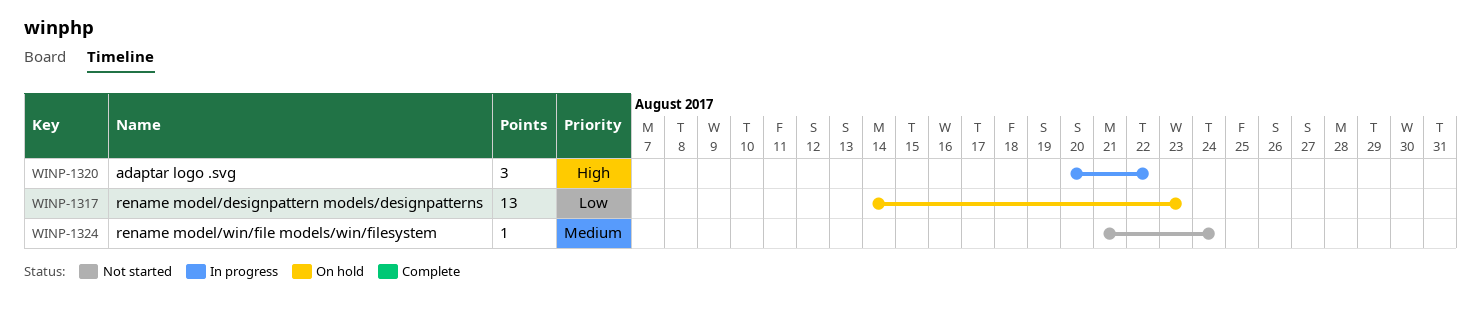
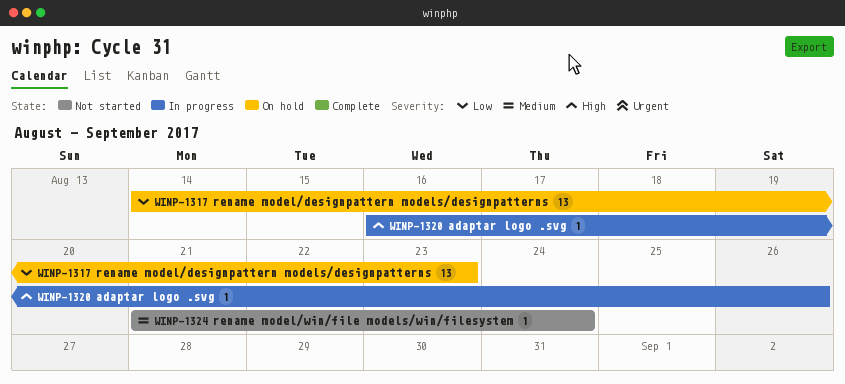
WINP-1320, estimate: 3 -> 1
WINP-1320, start: Aug 20 -> Aug 16
WINP-1320, due: Aug 22 -> Aug 26

